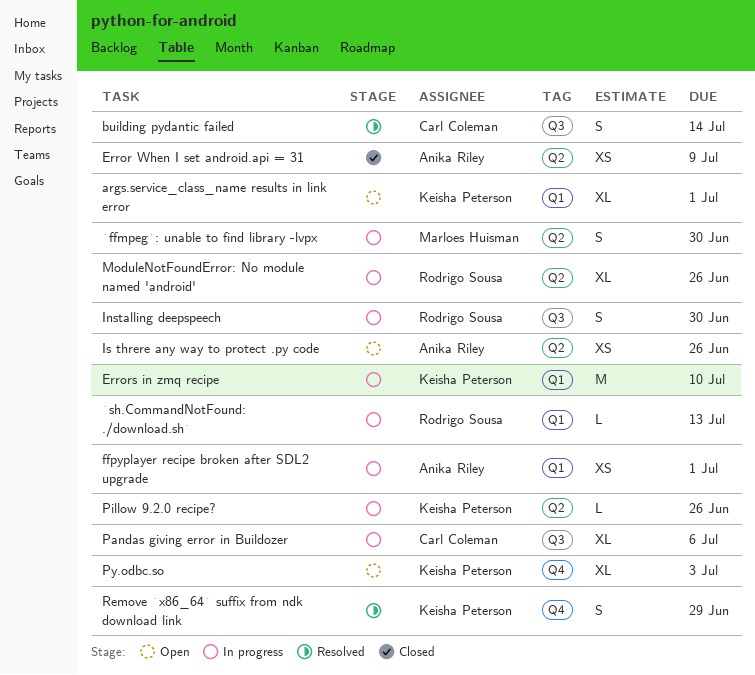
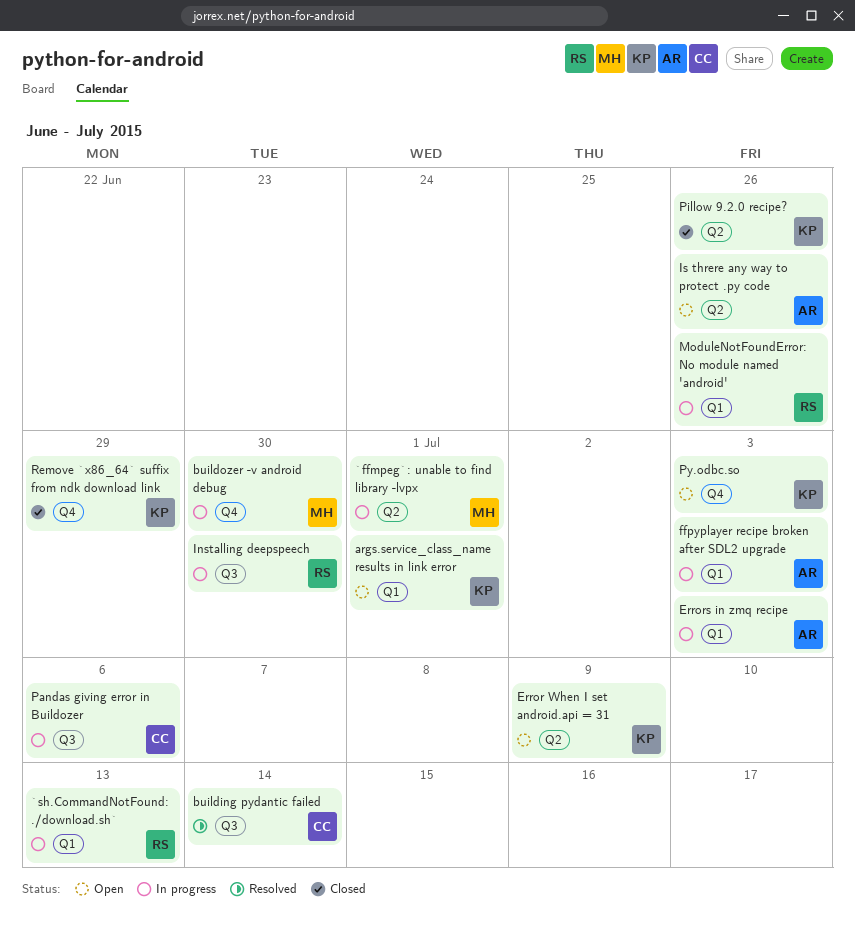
`ffmpeg`: unable to find library -lvpx, due: Jun 30 -> Jul 1
buildozer -v android debug: none -> present
Error When I set android.api = 31, status: Closed -> Open
Error When I set android.api = 31, owner: Anika Riley -> Keisha Peterson
Errors in zmq recipe, owner: Keisha Peterson -> Anika Riley
Errors in zmq recipe, due: Jul 10 -> Jul 3
ffpyplayer recipe broken after SDL2 upgrade, due: Jul 1 -> Jul 3
ModuleNotFoundError: No module named 'android', label: Q2 -> Q1
Pillow 9.2.0 recipe?, status: In progress -> Closed
Remove `x86_64` suffix from ndk download link, status: Resolved -> Closed

